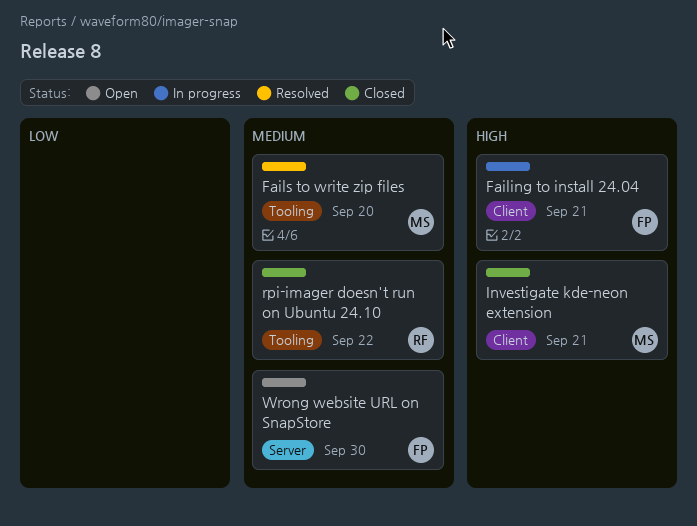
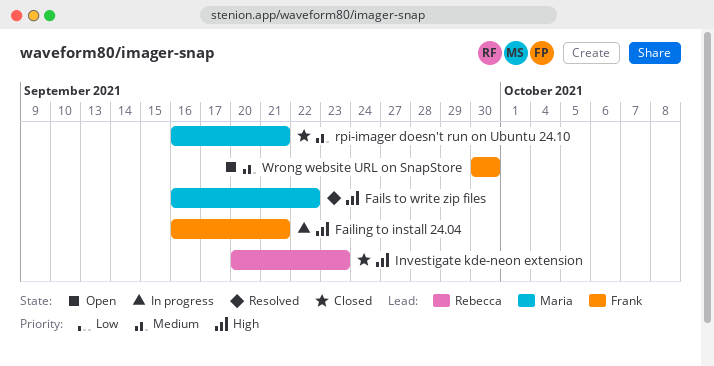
Fails to write zip files, priority: Medium -> High
Fails to write zip files, due: Sep 20 -> Sep 22
Investigate kde-neon extension, owner: Maria -> Rebecca
Investigate kde-neon extension, due: Sep 21 -> Sep 23
rpi-imager doesn't run on Ubuntu 24.10, owner: Rebecca -> Maria
rpi-imager doesn't run on Ubuntu 24.10, due: Sep 22 -> Sep 21

